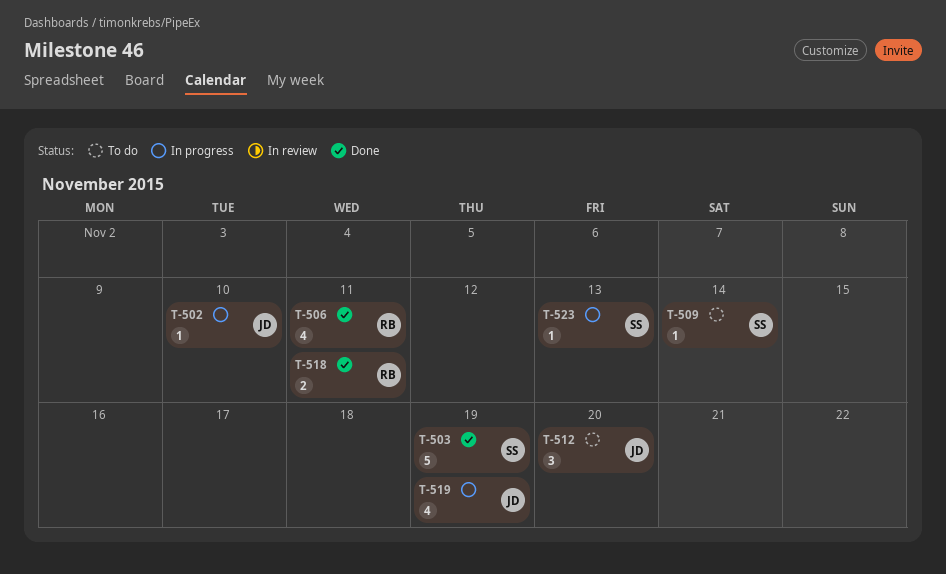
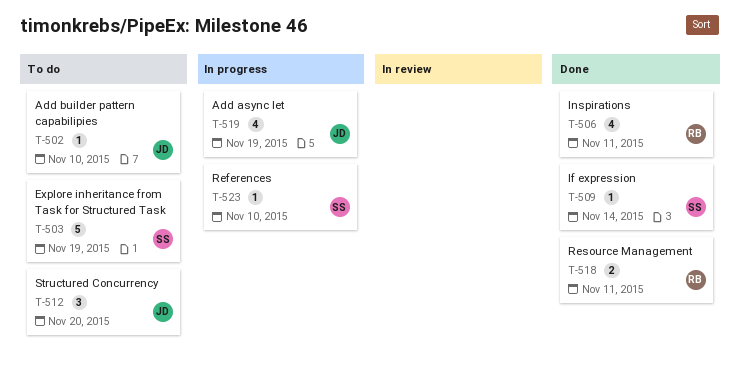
T-502, status: In progress -> To do
T-503, status: Done -> To do
T-509, status: To do -> Done
T-523, due: Nov 13 -> Nov 10

